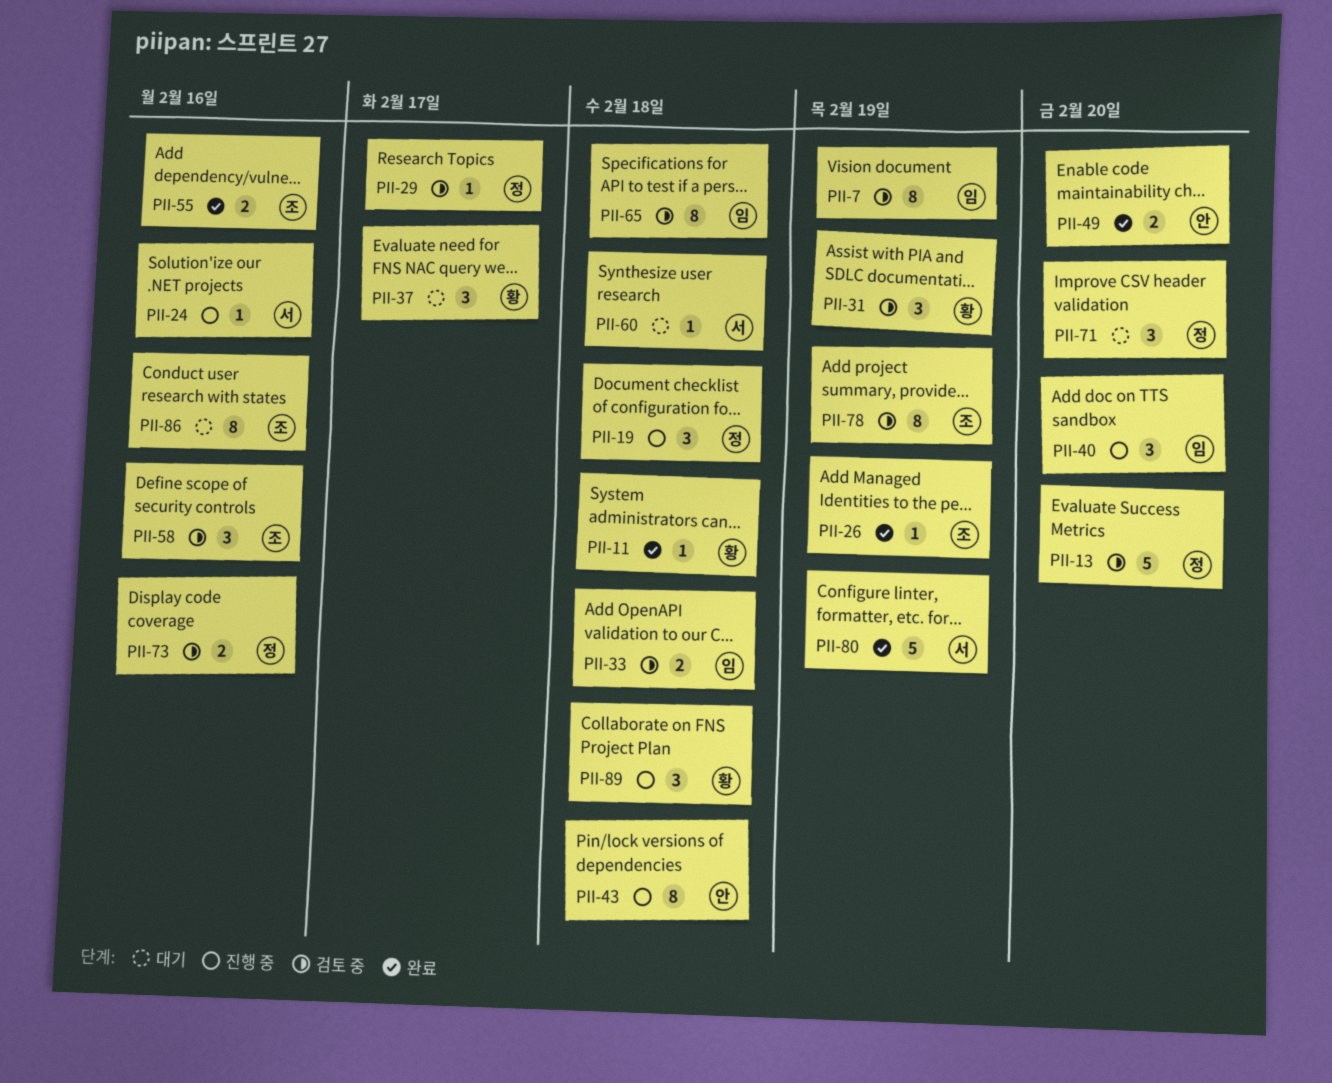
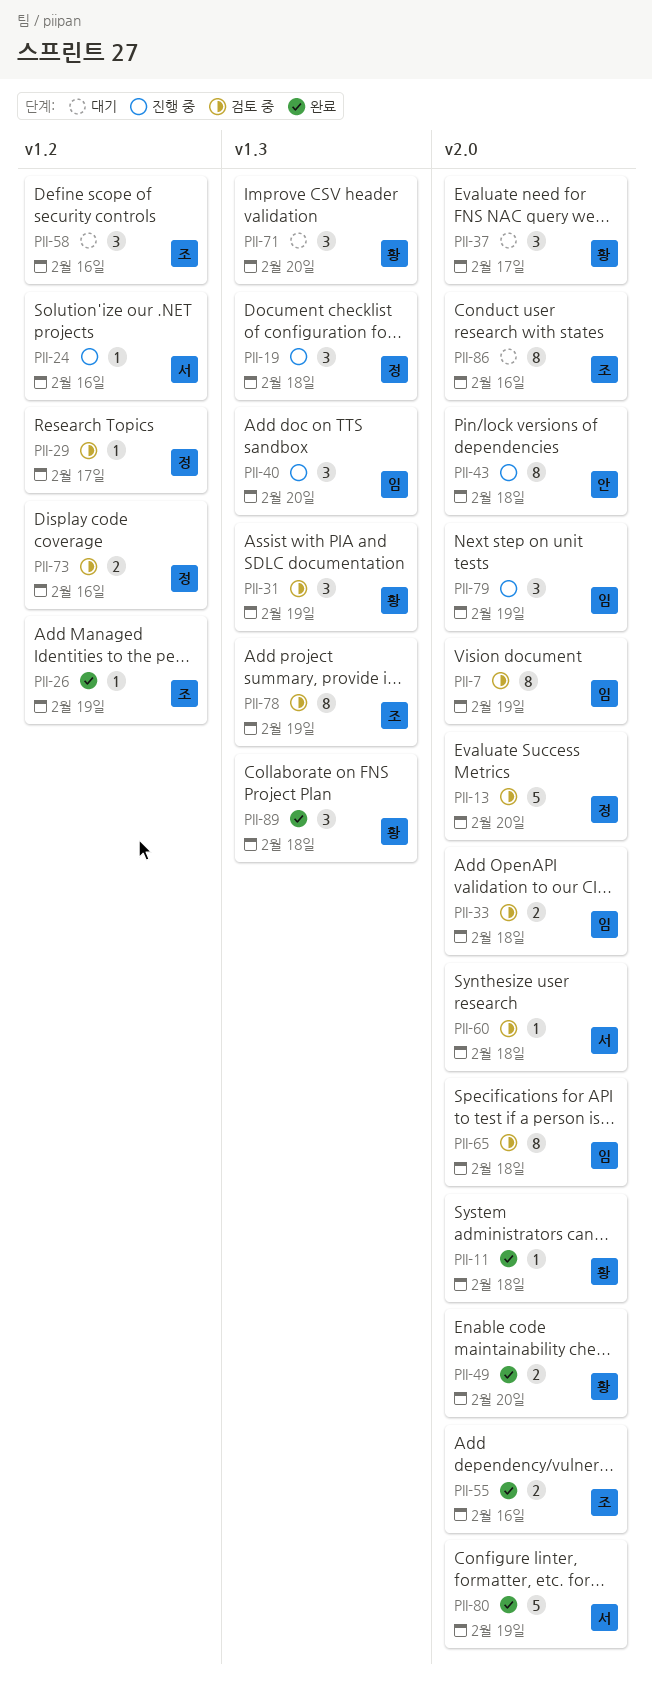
PII-49, owner: 안 -> 황
PII-58, status: 검토 중 -> 대기
PII-60, status: 대기 -> 검토 중
PII-71, owner: 정 -> 황
PII-79: none -> present
PII-89, status: 진행 중 -> 완료

